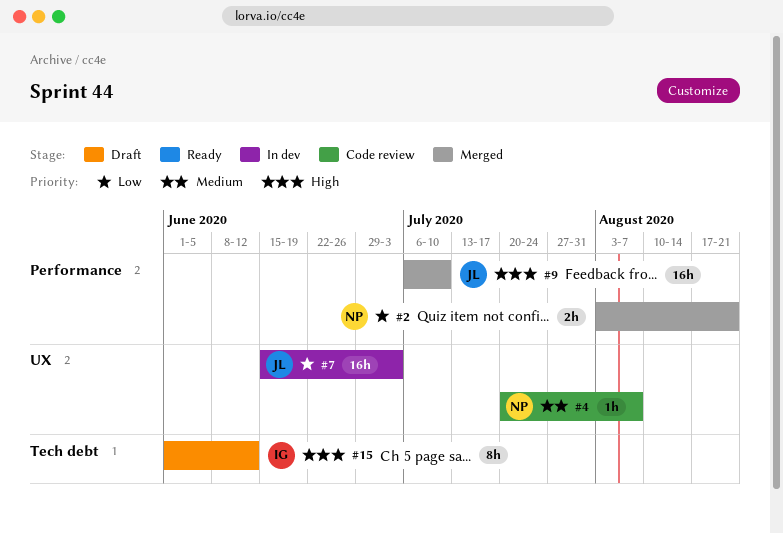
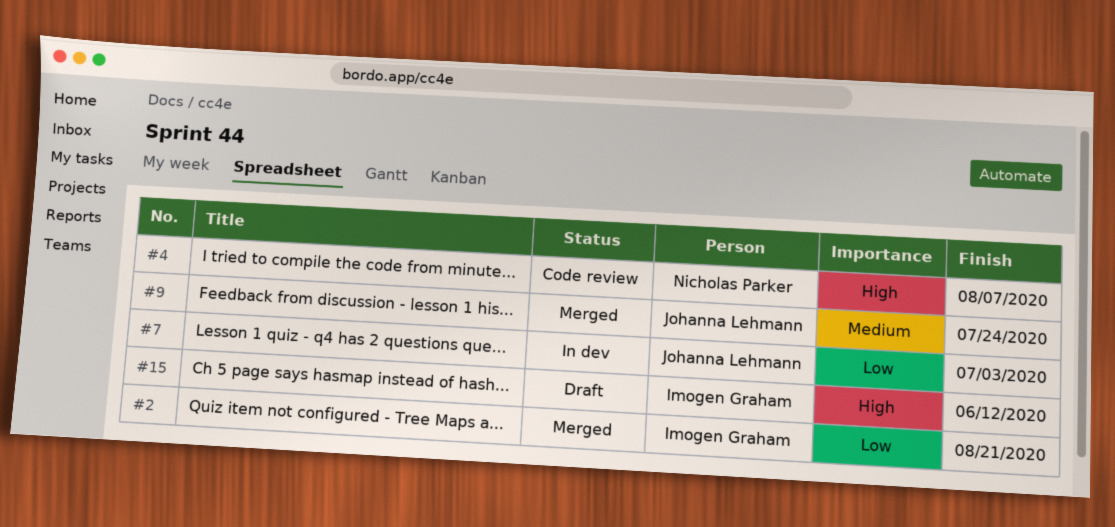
#2, owner: Nicholas Parker -> Imogen Graham
#4, priority: Medium -> High
#9, priority: High -> Medium
#9, due: Jul 10 -> Jul 24

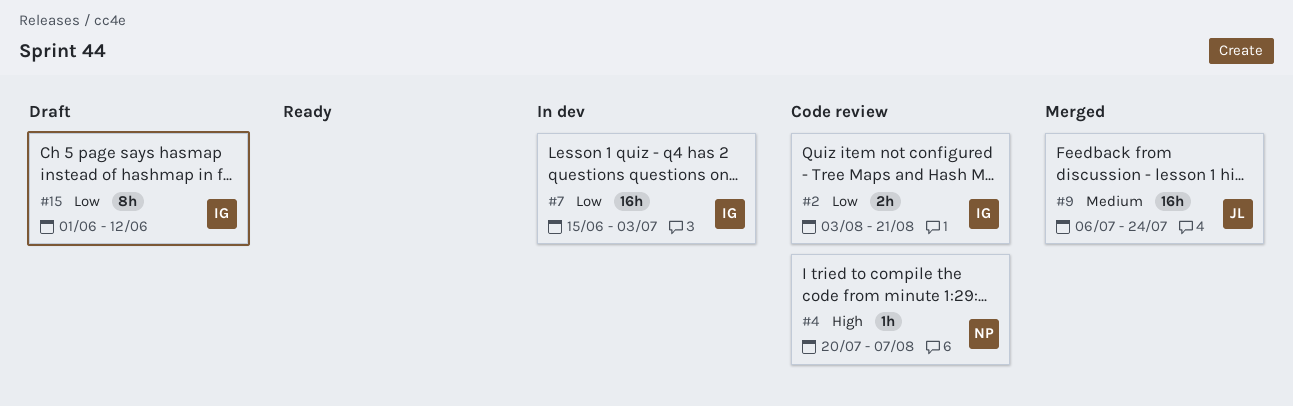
#2, status: Merged -> Code review
#7, owner: Johanna Lehmann -> Imogen Graham
#15, priority: High -> Low

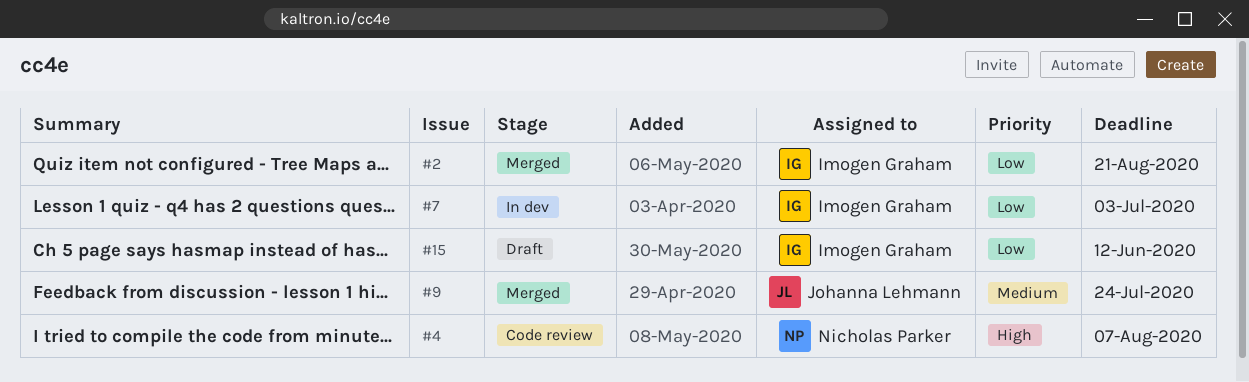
#2, status: Code review -> Merged

